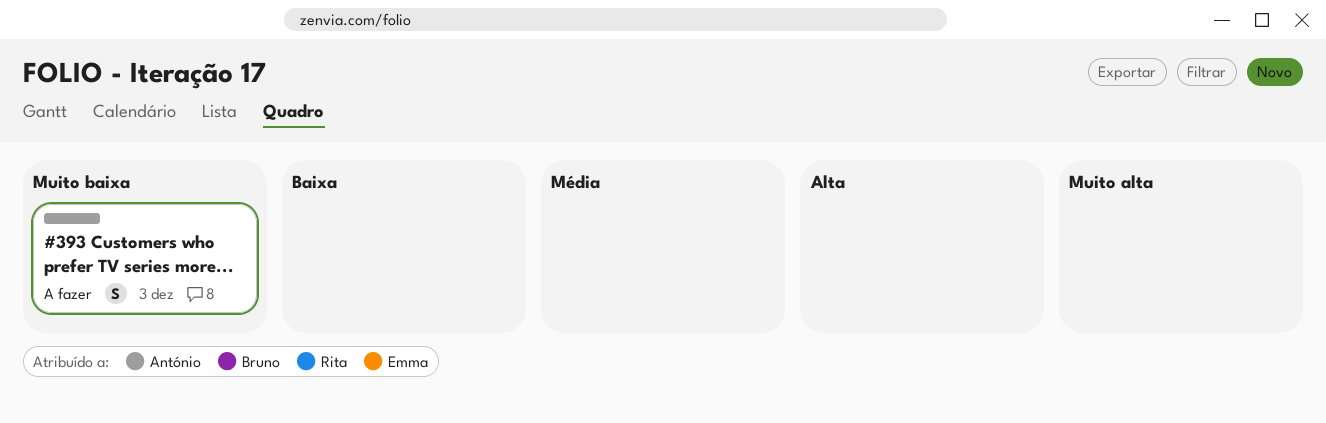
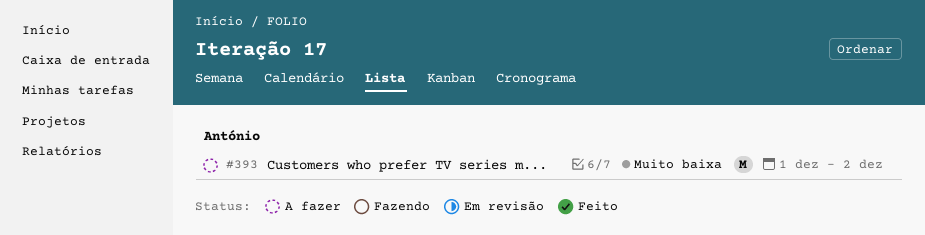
#393, estimate: S -> M
#393, due: Dec 3 -> Dec 2

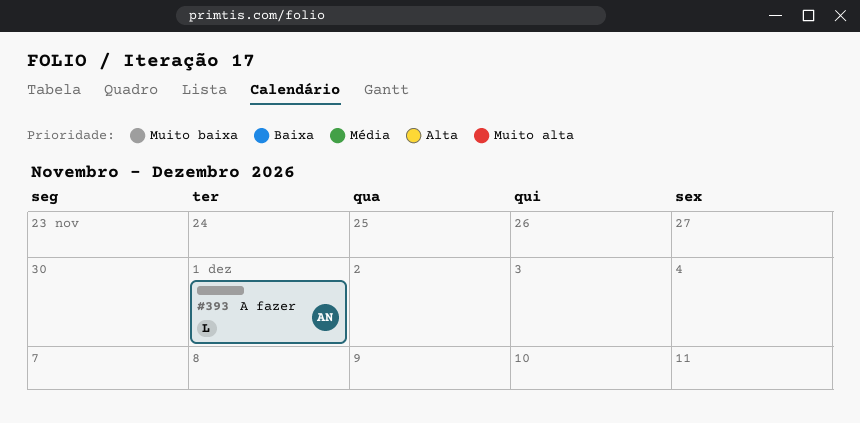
#393, estimate: M -> L
#393, due: Dec 2 -> Dec 1

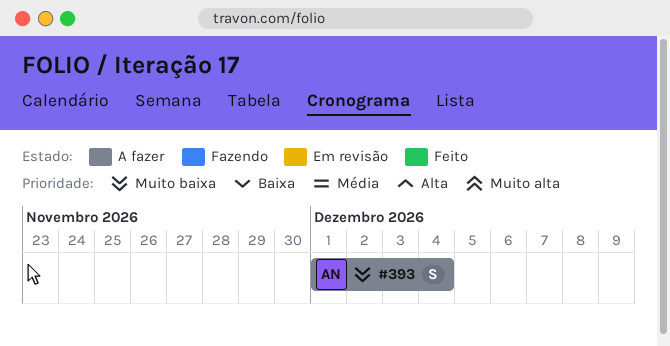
#393, estimate: L -> S
#393, due: Dec 1 -> Dec 4

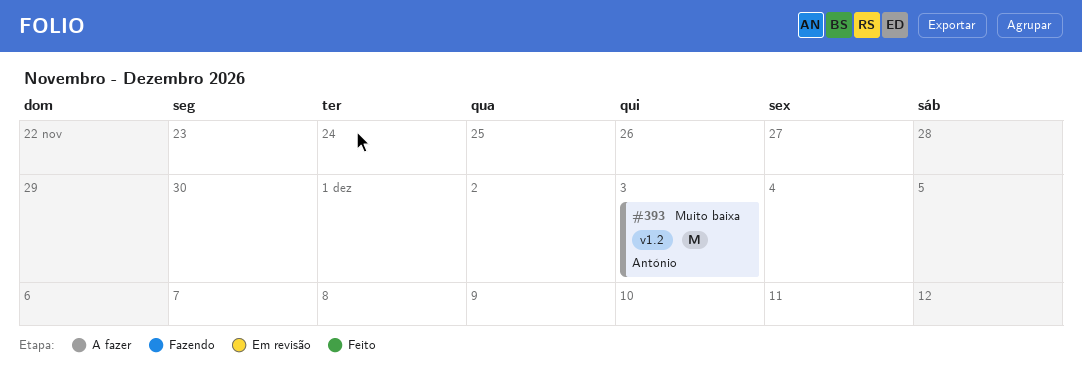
#393, estimate: S -> M
#393, due: Dec 4 -> Dec 3

